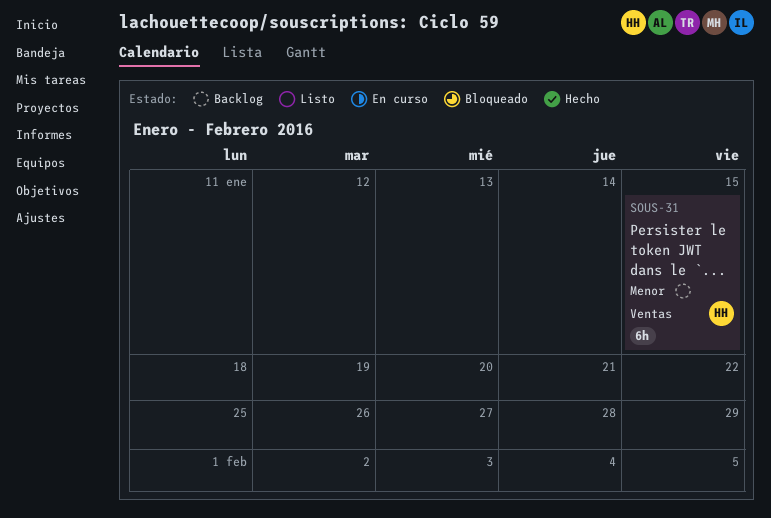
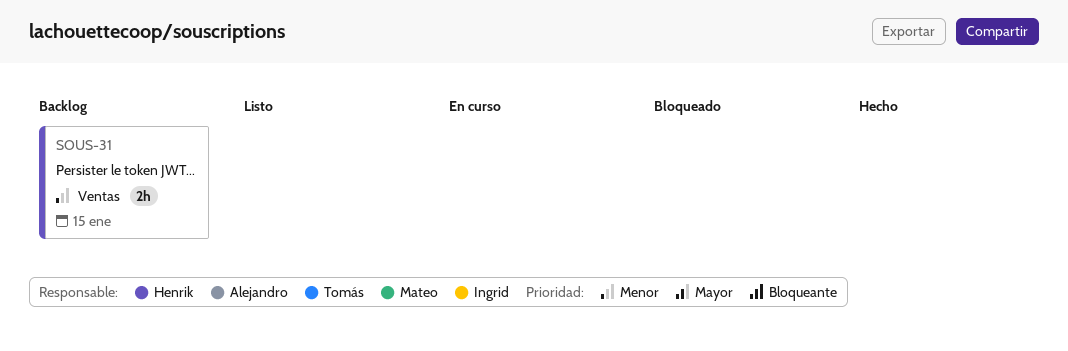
SOUS-31, estimate: 6h -> 2h

